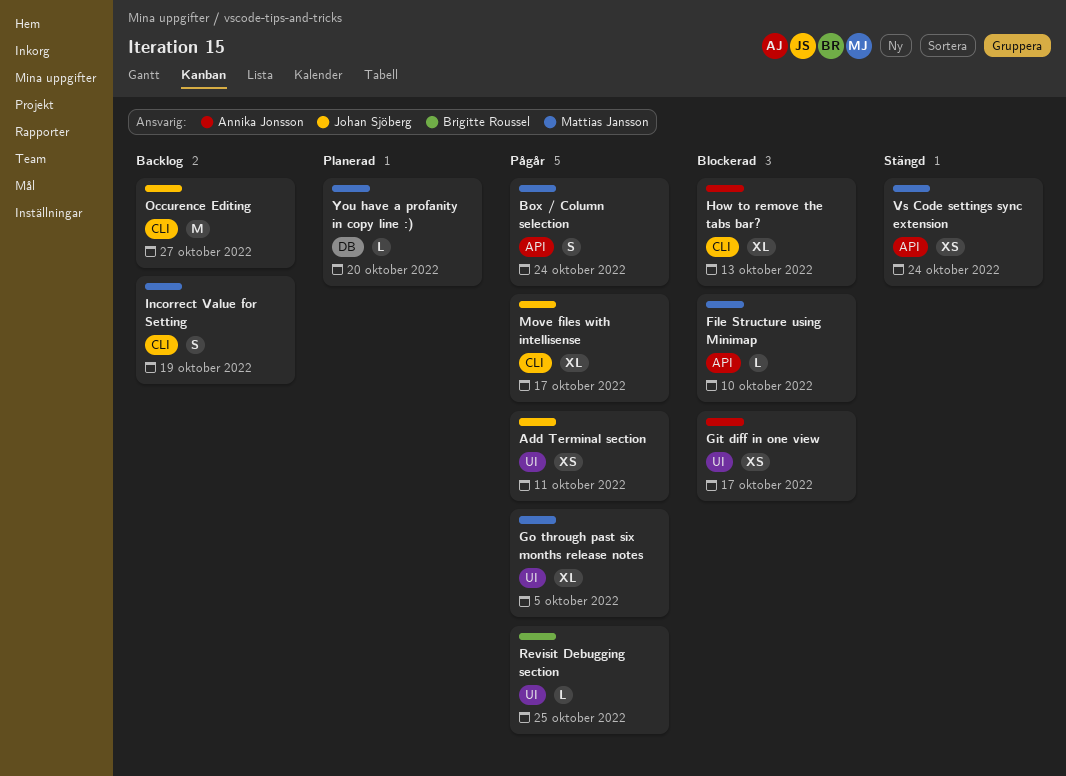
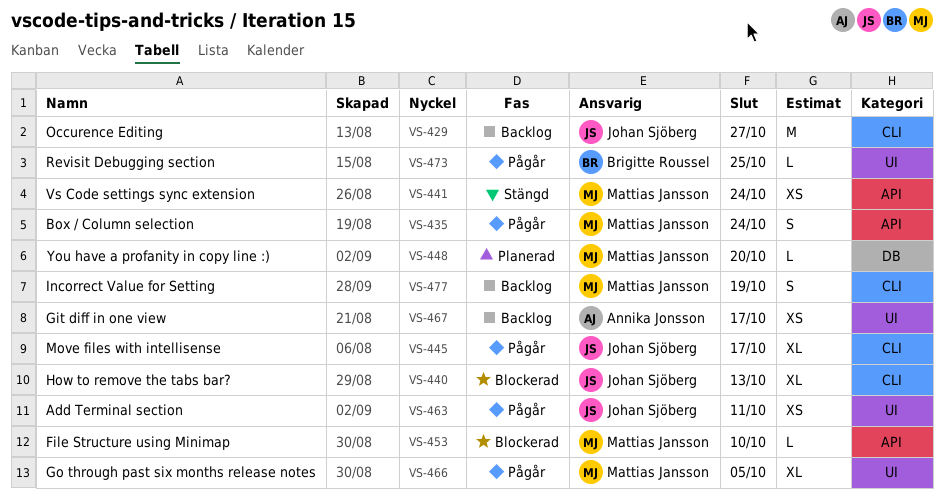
Git diff in one view, status: Blockerad -> Backlog
How to remove the tabs bar?, owner: Annika Jonsson -> Johan Sjöberg

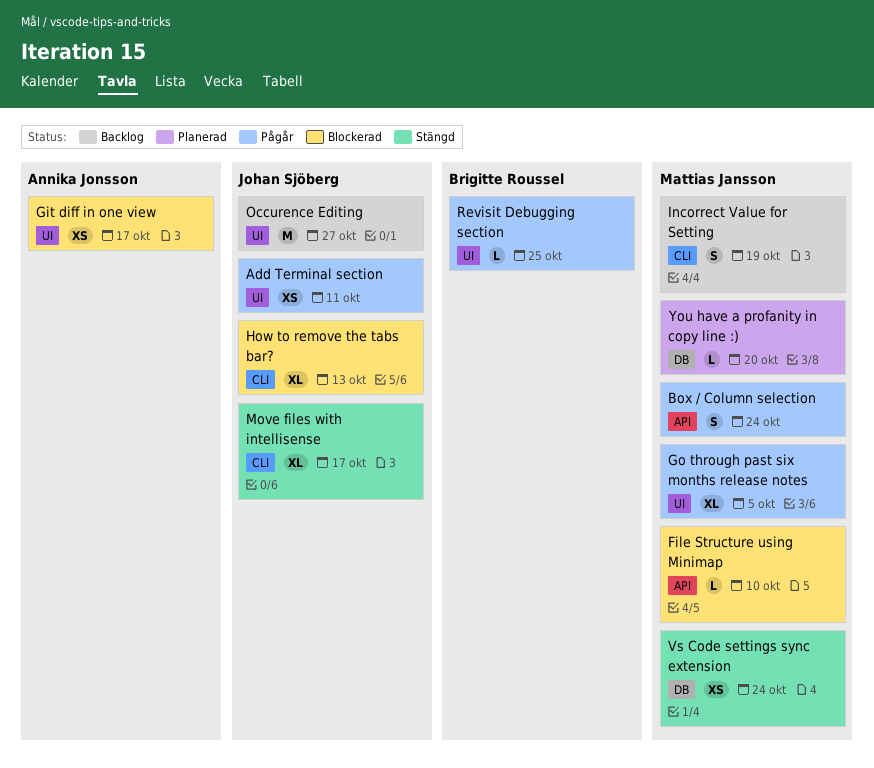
Git diff in one view, status: Backlog -> Blockerad
Move files with intellisense, status: Pågår -> Stängd
Occurence Editing, label: CLI -> UI
Vs Code settings sync extension, label: API -> DB

